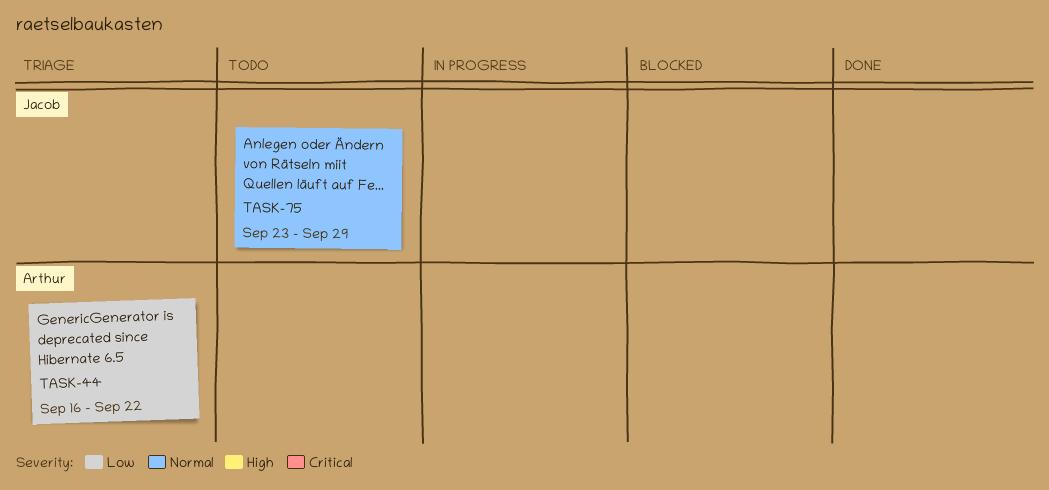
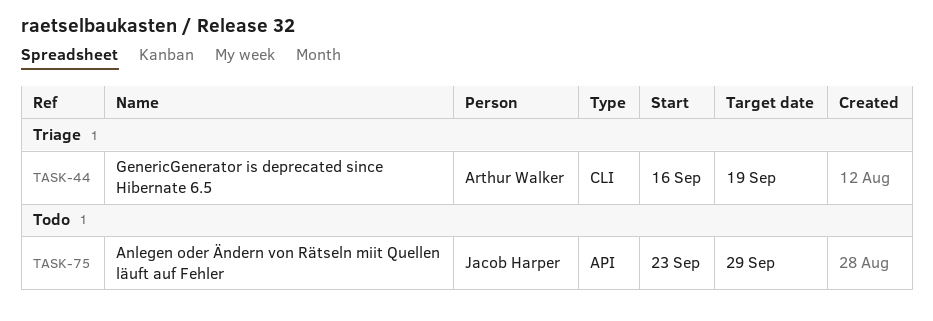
TASK-44, due: Sep 22 -> Sep 19

